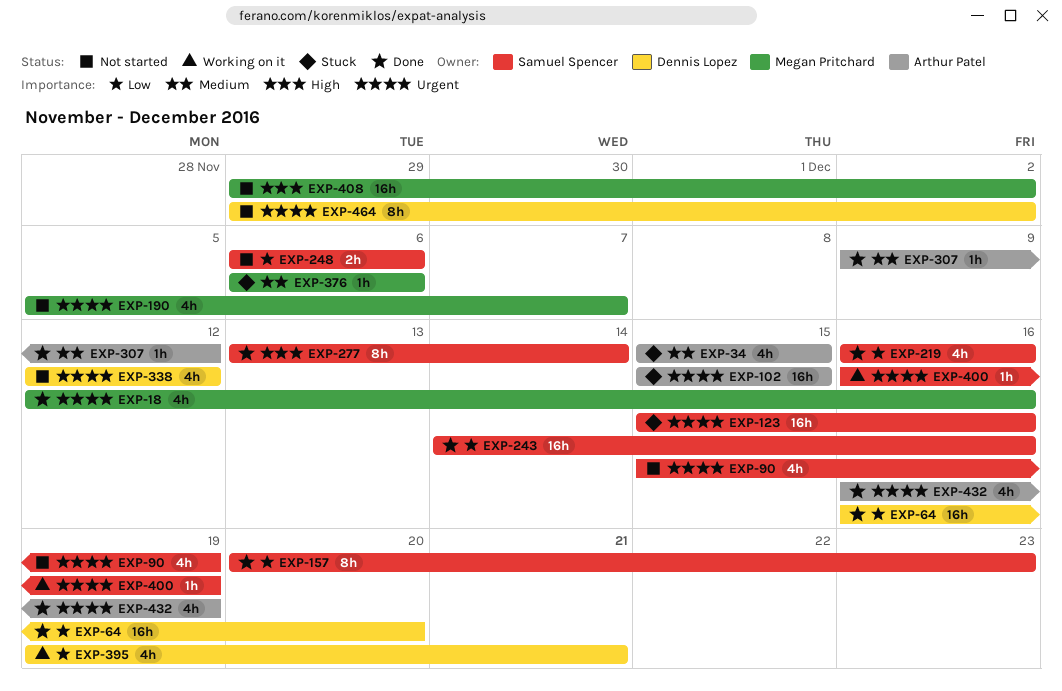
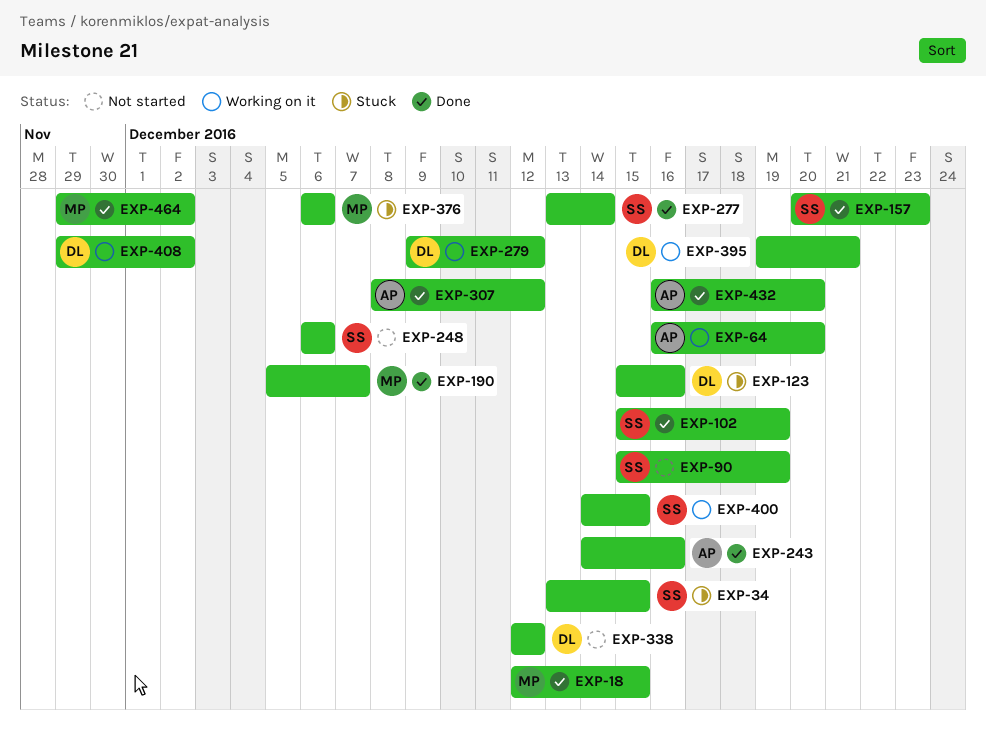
EXP-18, due: Dec 16 -> Dec 15
EXP-34, owner: Arthur Patel -> Samuel Spencer
EXP-34, start: Dec 15 -> Dec 13
EXP-64, status: Done -> Working on it
EXP-64, owner: Dennis Lopez -> Arthur Patel
EXP-102, status: Stuck -> Done
EXP-102, owner: Arthur Patel -> Samuel Spencer
EXP-102, due: Dec 15 -> Dec 19
EXP-123, owner: Samuel Spencer -> Dennis Lopez
EXP-190, status: Not started -> Done
EXP-219: present -> none
EXP-243, owner: Samuel Spencer -> Arthur Patel
EXP-279: none -> present
EXP-307, start: Dec 9 -> Dec 8
EXP-400, start: Dec 16 -> Dec 14
EXP-400, due: Dec 19 -> Dec 15
EXP-408, status: Not started -> Working on it
EXP-408, owner: Megan Pritchard -> Dennis Lopez
EXP-432, due: Dec 19 -> Dec 20
EXP-464, status: Not started -> Done
EXP-464, owner: Dennis Lopez -> Megan Pritchard

